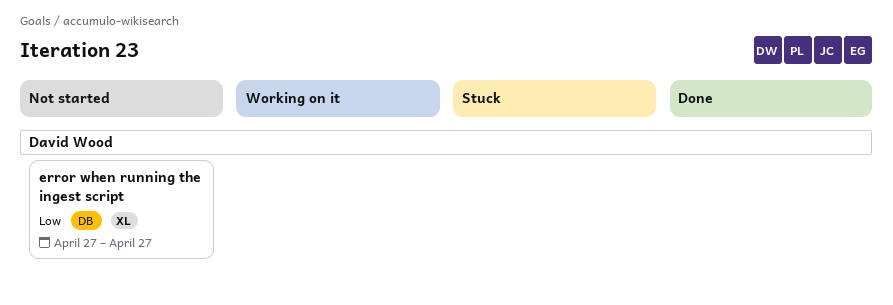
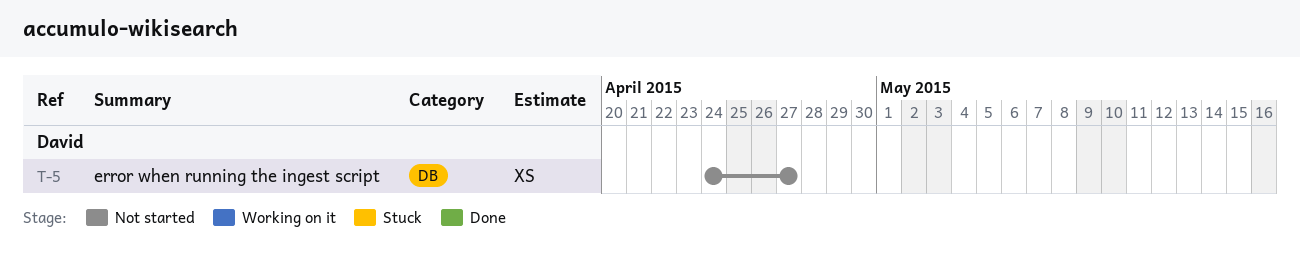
error when running the ingest script, estimate: XL -> XS
error when running the ingest script, start: Apr 27 -> Apr 24

